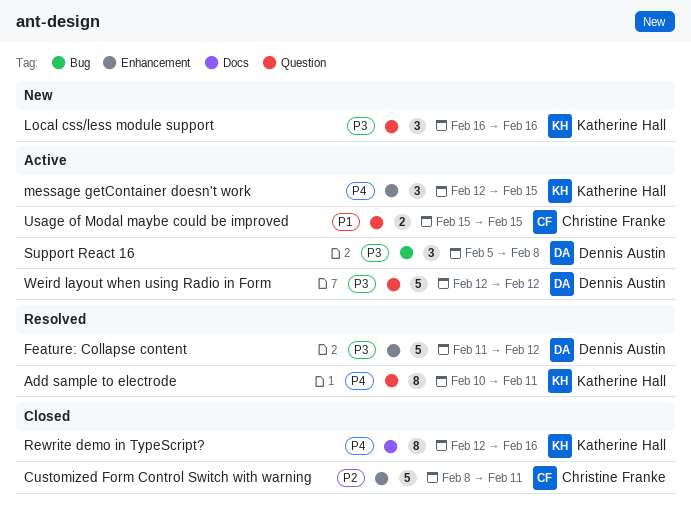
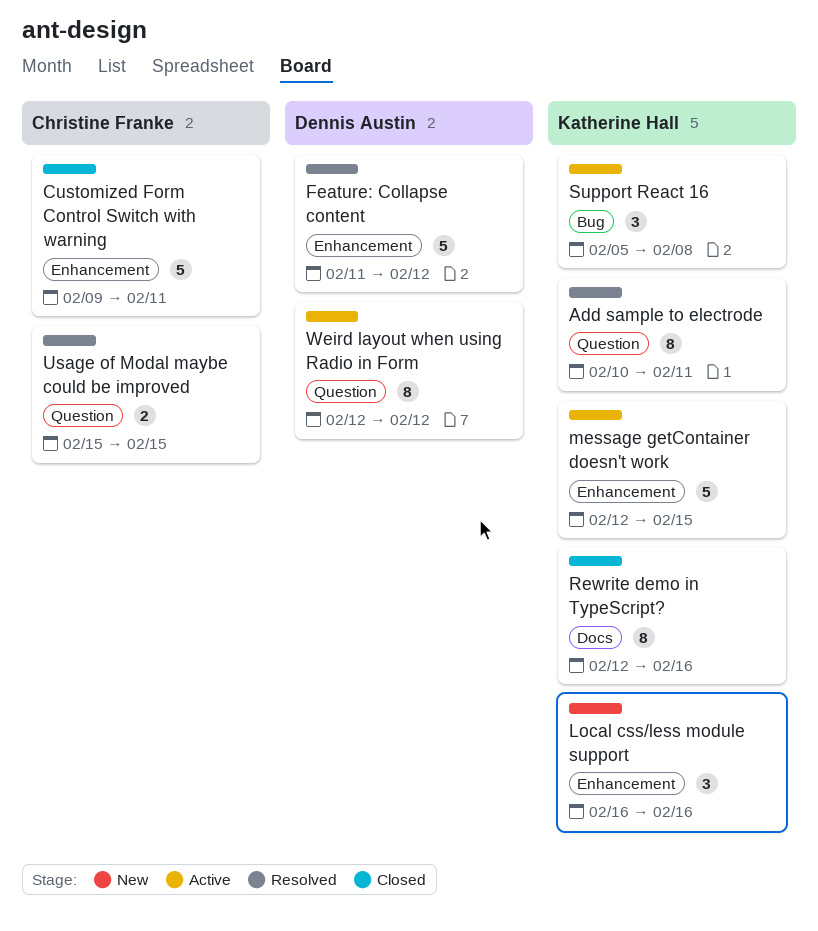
Customized Form Control Switch with warning, start: Feb 8 -> Feb 9
Local css/less module support, label: Question -> Enhancement
message getContainer doesn't work, estimate: 3 -> 5
Support React 16, owner: Dennis Austin -> Katherine Hall
Usage of Modal maybe could be improved, status: Active -> Resolved
Weird layout when using Radio in Form, estimate: 5 -> 8

